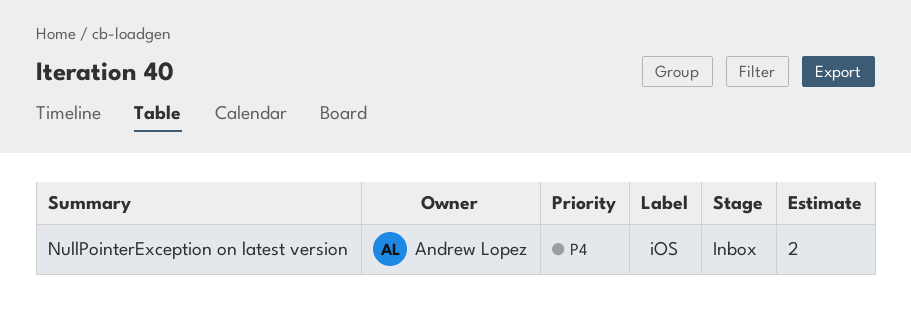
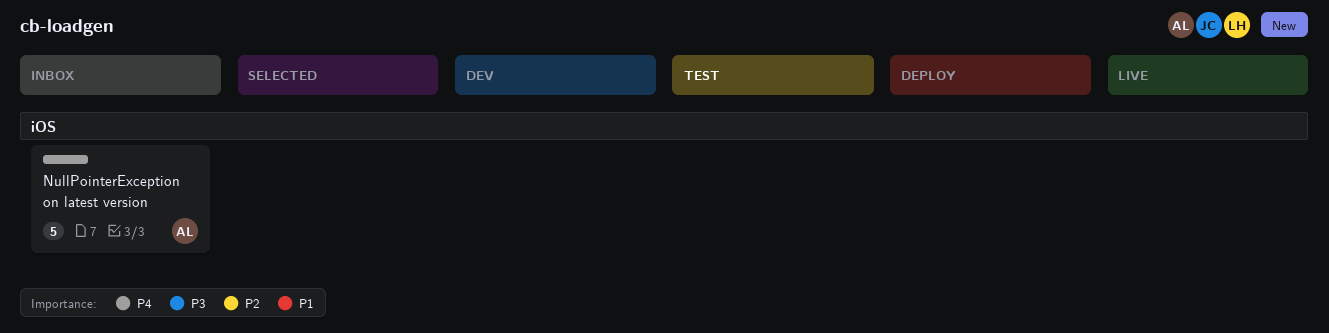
NullPointerException on latest version, estimate: 2 -> 5

